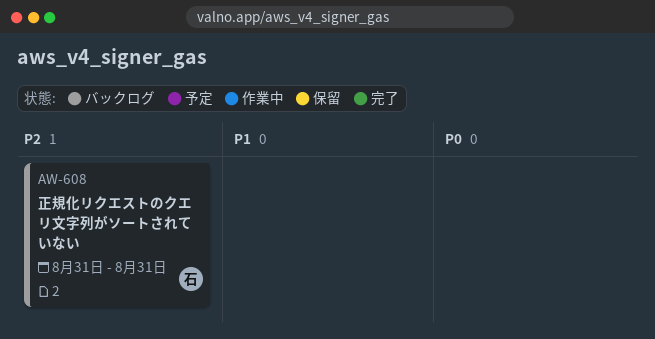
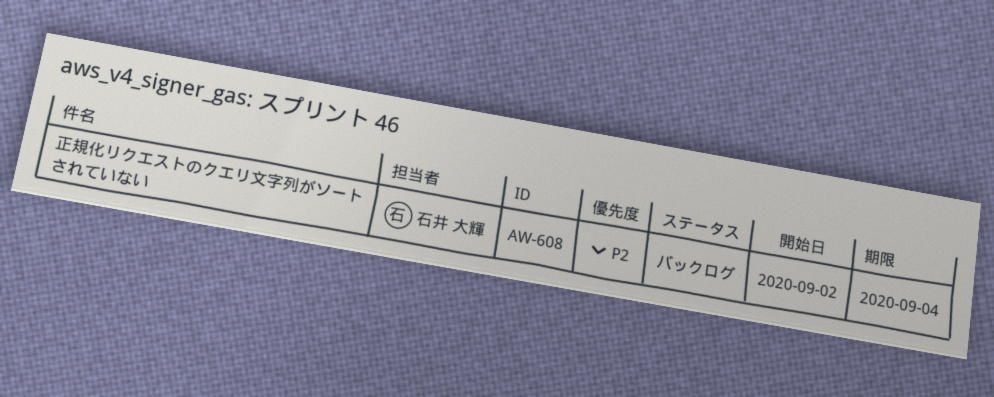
AW-608, start: Aug 31 -> Sep 2
AW-608, due: Aug 31 -> Sep 4

